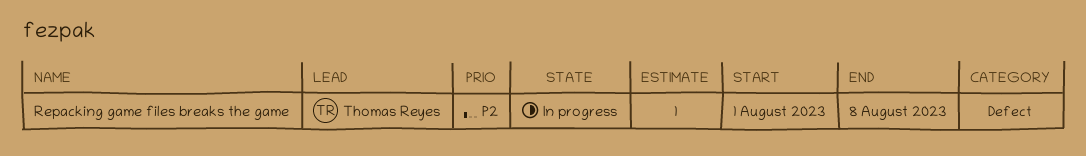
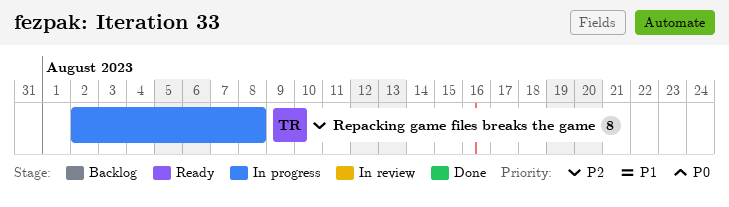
Repacking game files breaks the game, estimate: 1 -> 8
Repacking game files breaks the game, start: Aug 1 -> Aug 2

